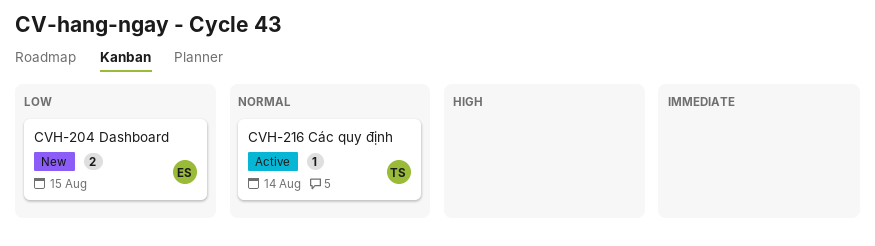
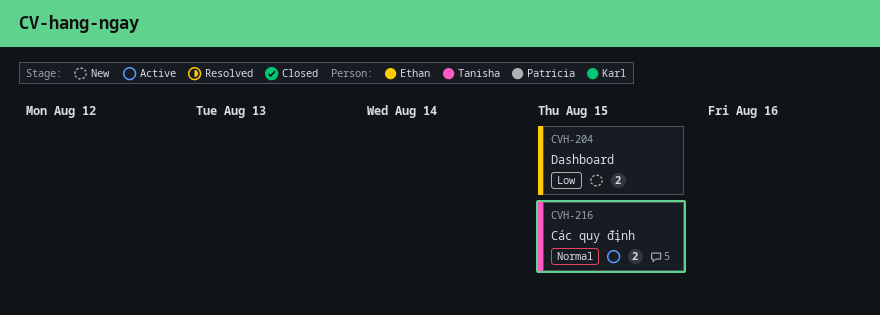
CVH-216, estimate: 1 -> 2
CVH-216, due: Aug 14 -> Aug 15

